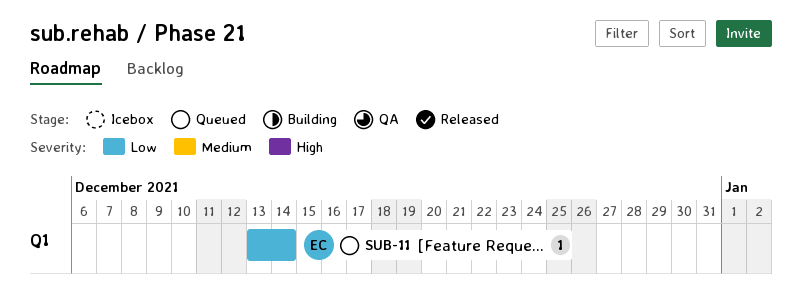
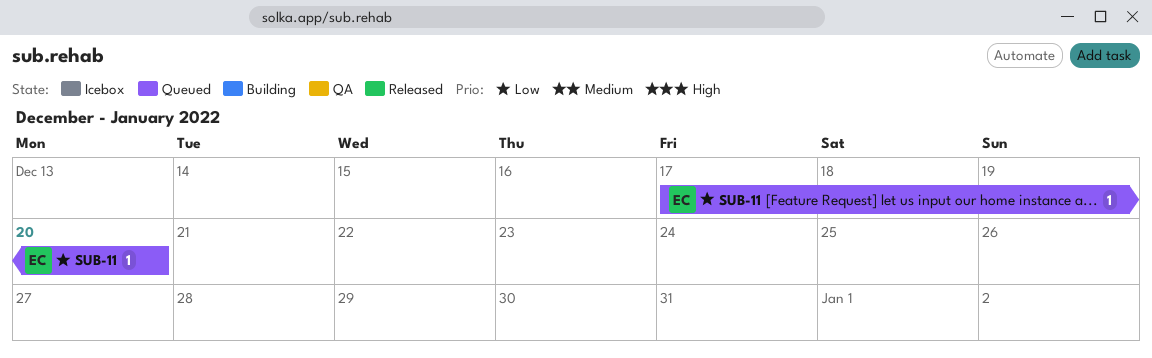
SUB-11, start: Dec 13 -> Dec 17
SUB-11, due: Dec 14 -> Dec 20

